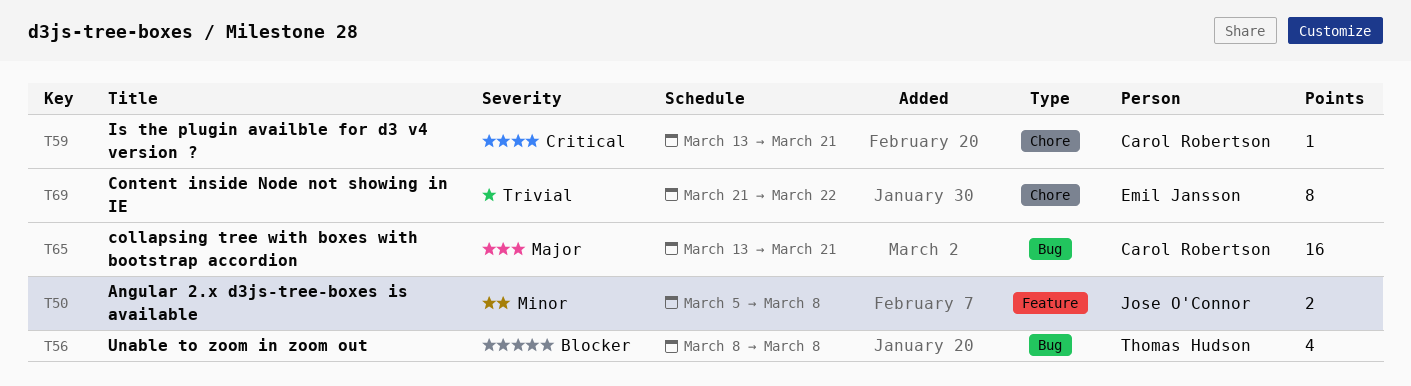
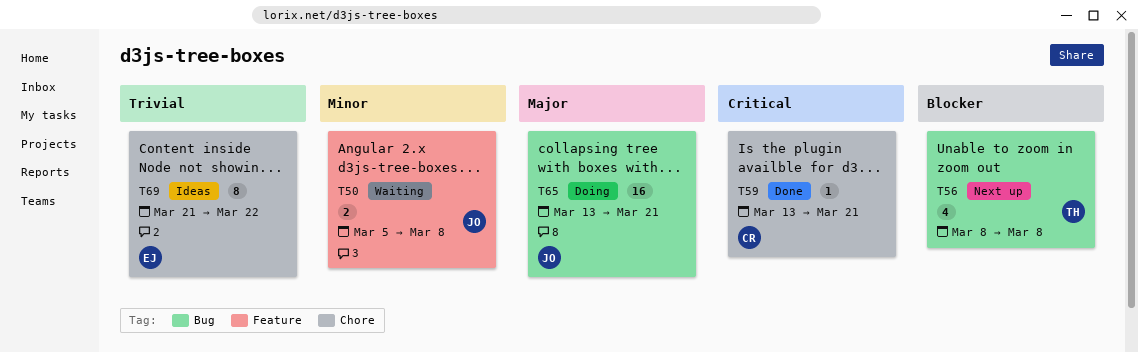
T65, owner: Carol Robertson -> Jose O'Connor

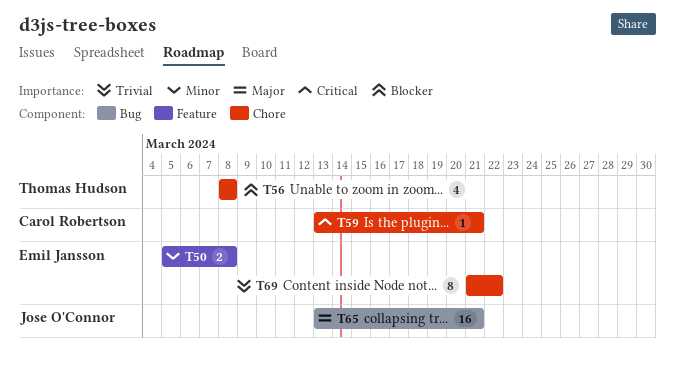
T50, owner: Jose O'Connor -> Emil Jansson
T56, label: Bug -> Chore

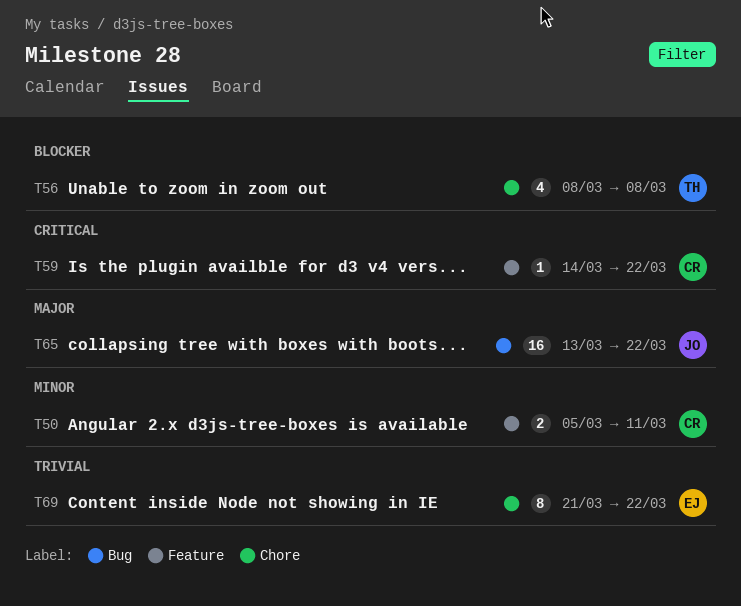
T50, owner: Emil Jansson -> Carol Robertson
T50, due: Mar 8 -> Mar 11
T59, label: Chore -> Feature
T59, start: Mar 13 -> Mar 14
T59, due: Mar 21 -> Mar 22
T65, due: Mar 21 -> Mar 22

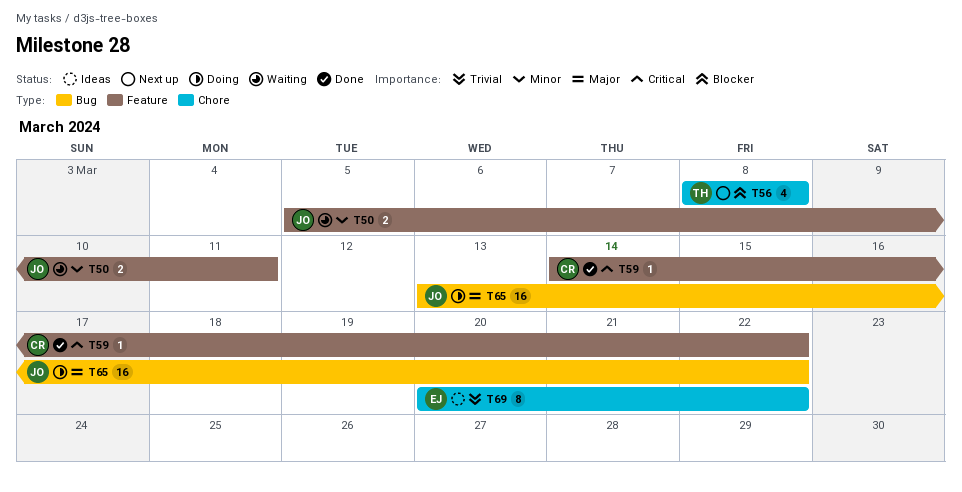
T50, owner: CR -> JO
T69, start: Mar 21 -> Mar 20

